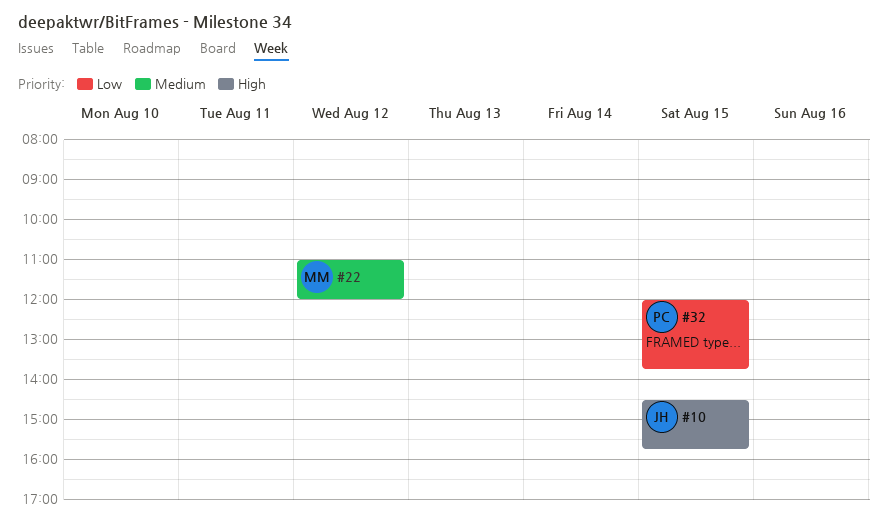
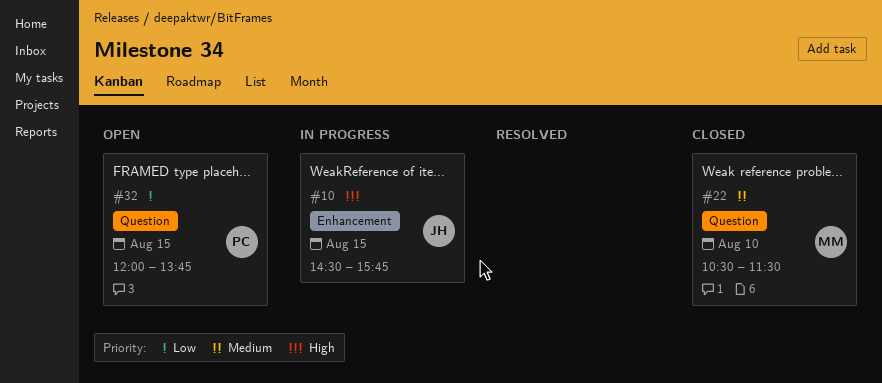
#22, day: Aug 12 -> Aug 10
#22, begins: 11:00 -> 10:30
#22, ends: 12:00 -> 11:30

